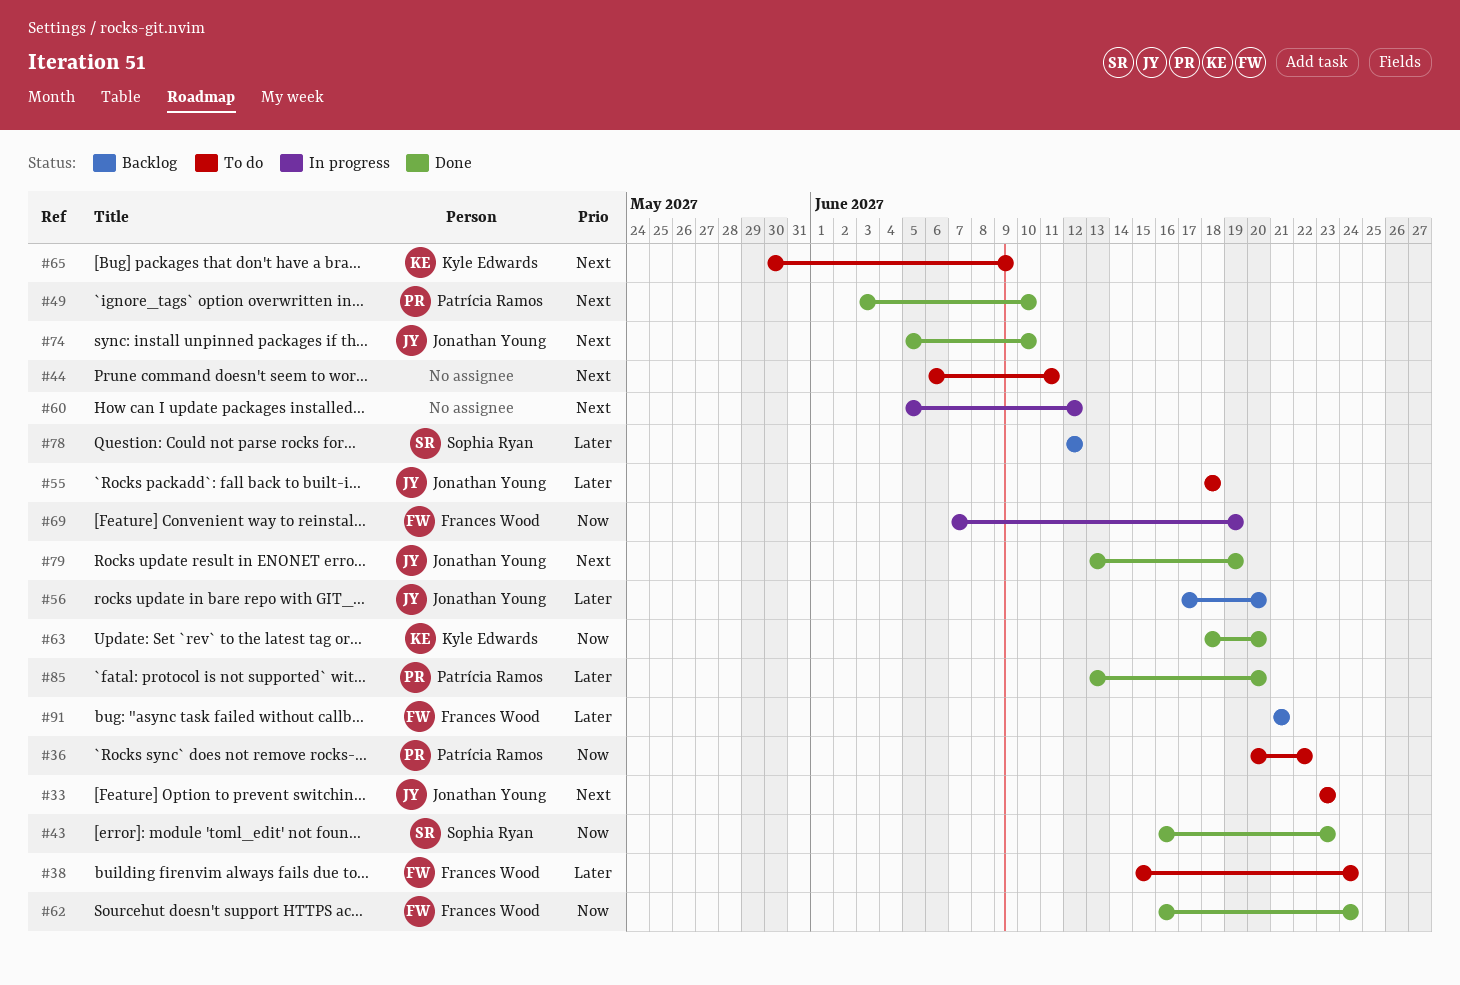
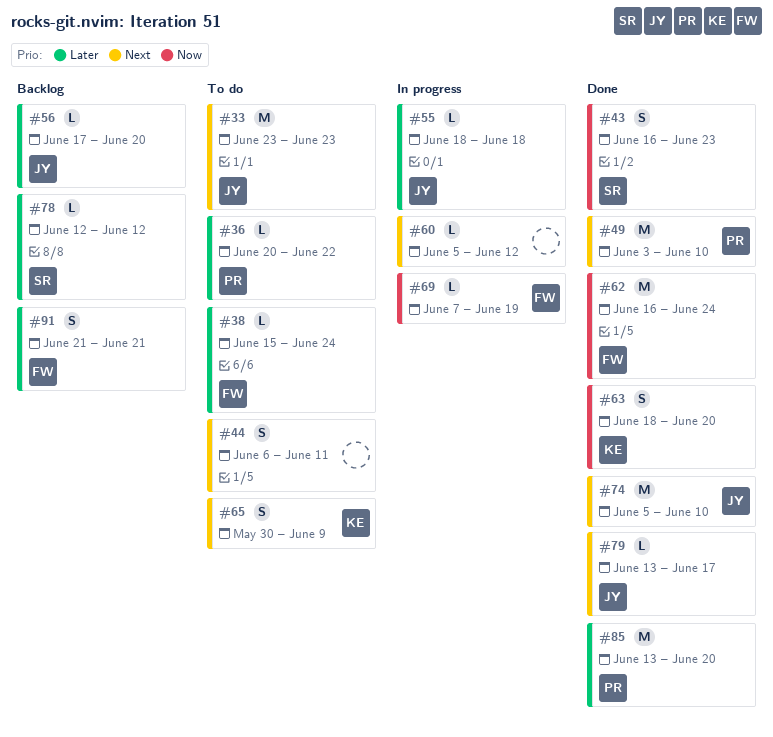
#36, priority: Now -> Later
#55, status: To do -> In progress
#79, due: Jun 19 -> Jun 17

